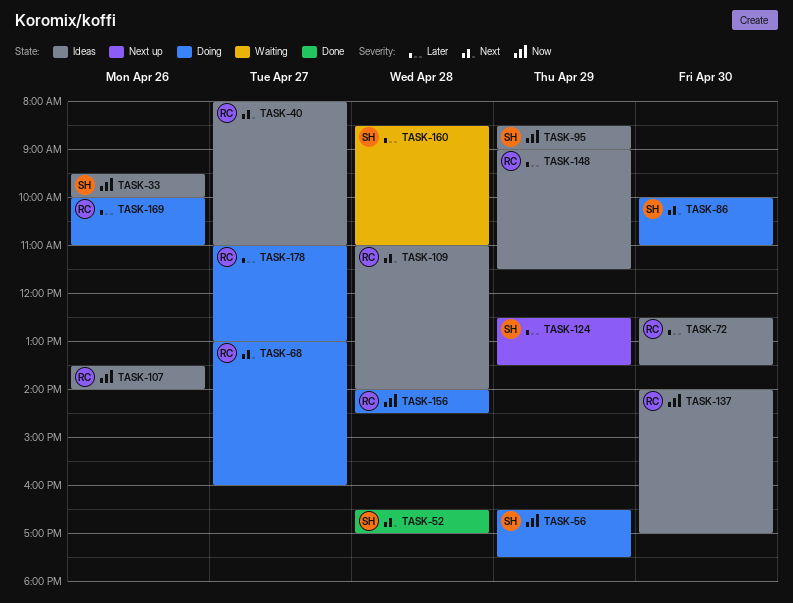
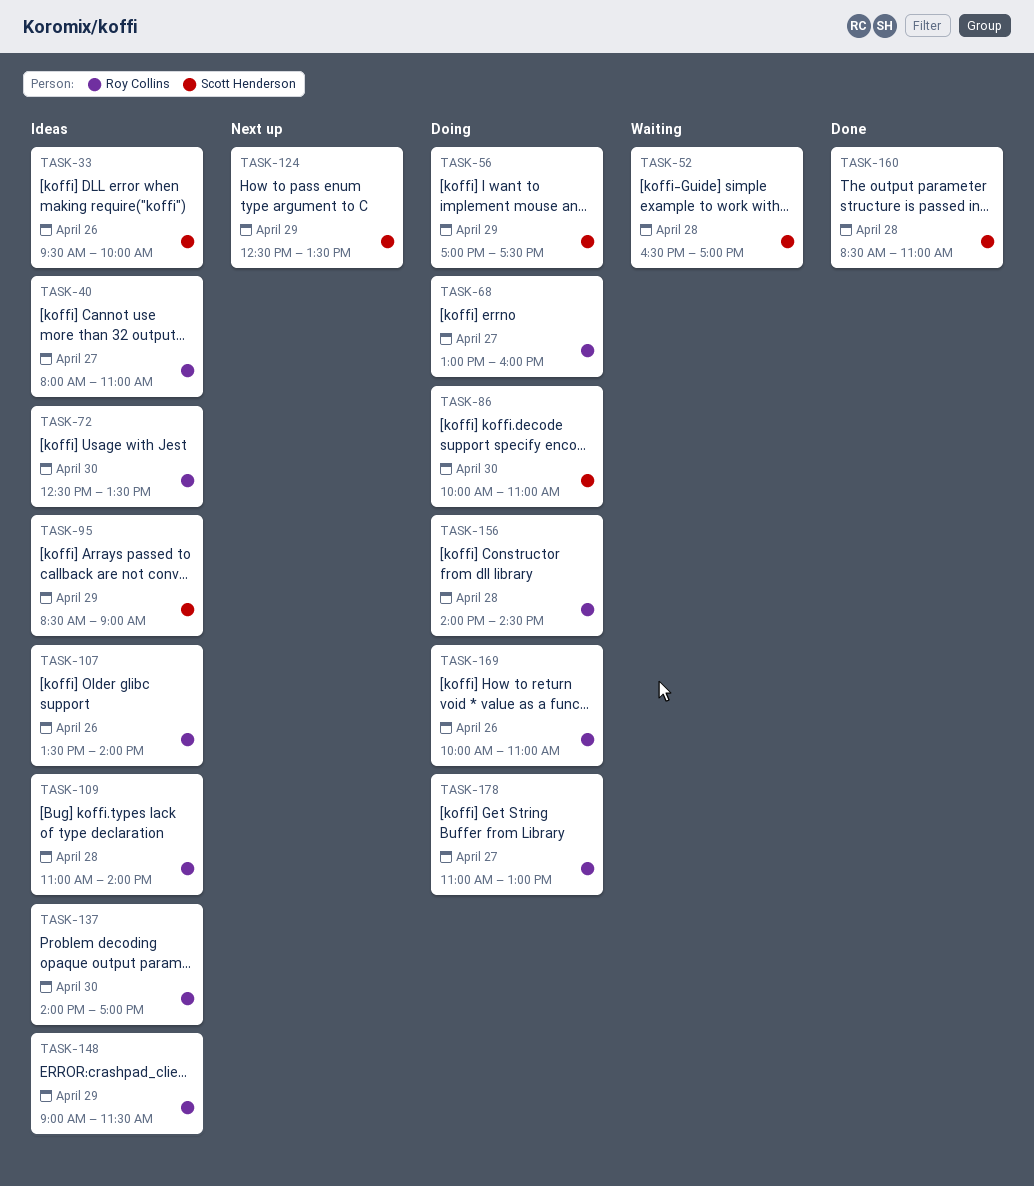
TASK-52, status: Done -> Waiting
TASK-56, begins: 16:30 -> 17:00
TASK-160, status: Waiting -> Done

